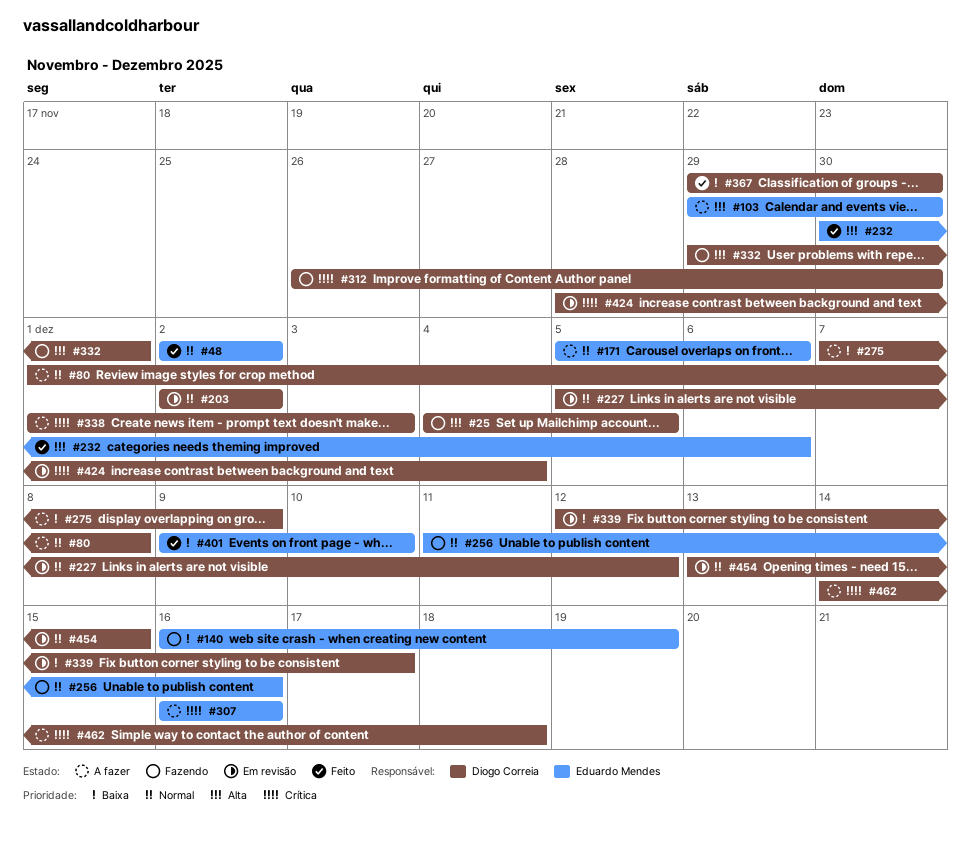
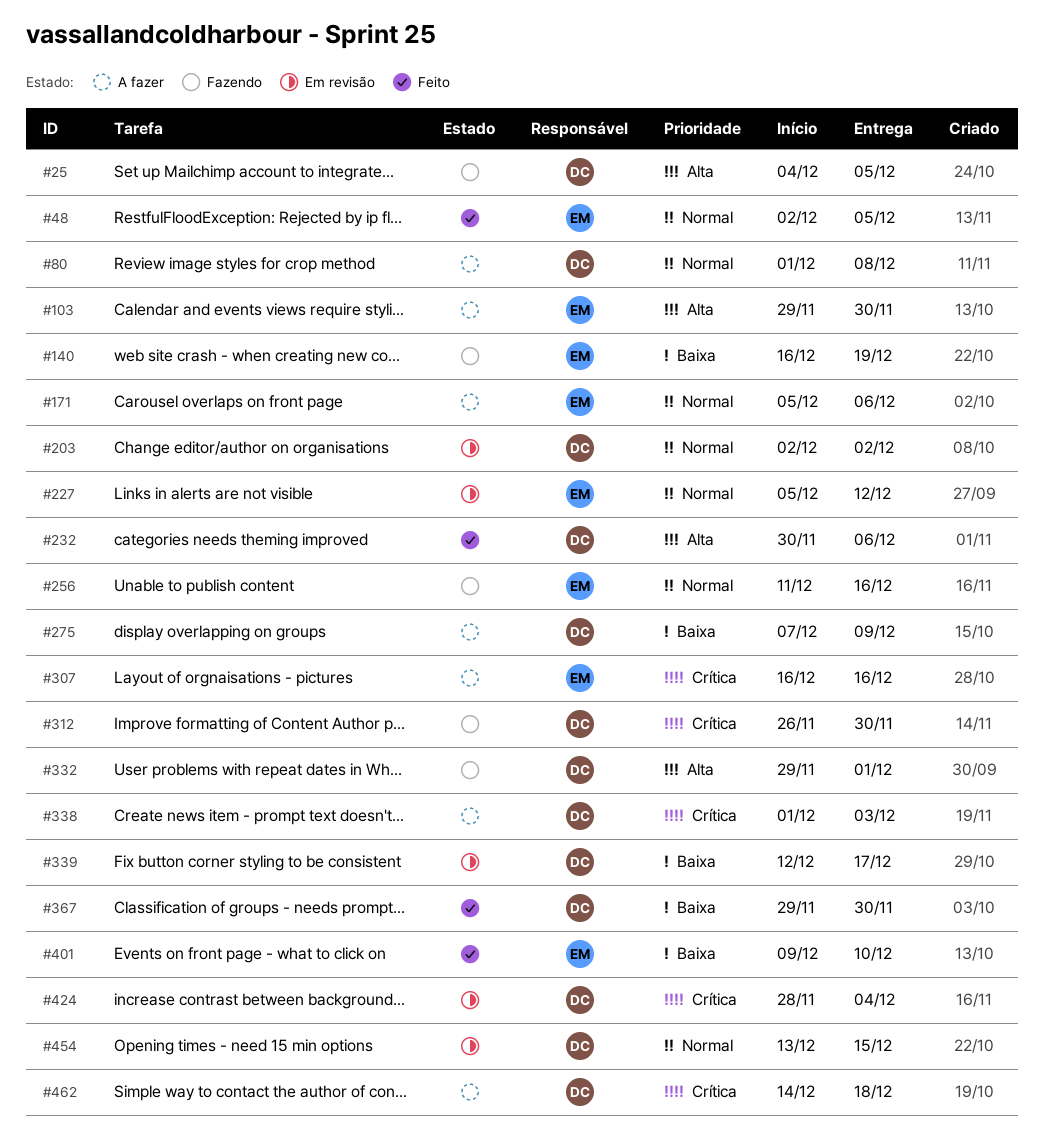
#48, due: Dec 2 -> Dec 5
#227, owner: Diogo Correia -> Eduardo Mendes
#232, owner: Eduardo Mendes -> Diogo Correia

